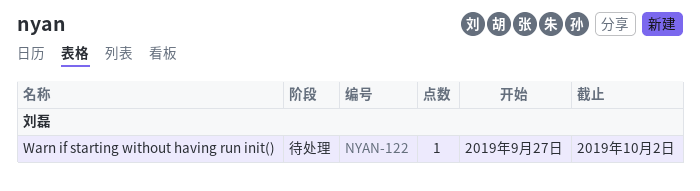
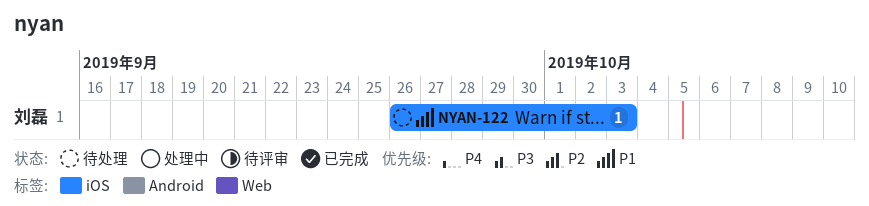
NYAN-122, start: Sep 27 -> Sep 26
NYAN-122, due: Oct 2 -> Oct 3

